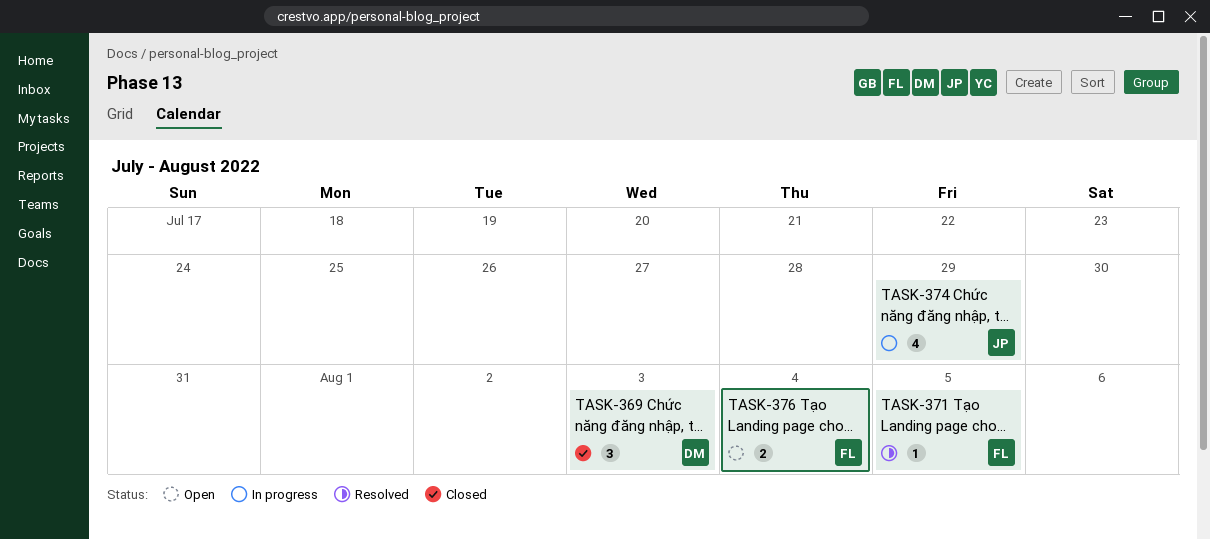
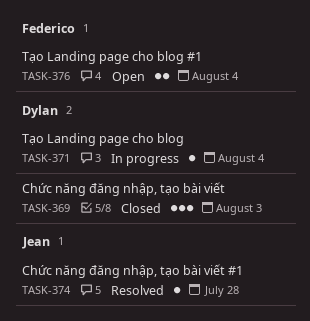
TASK-371, status: Resolved -> In progress
TASK-371, owner: Federico -> Dylan
TASK-371, due: Aug 5 -> Aug 4
TASK-374, status: In progress -> Resolved
TASK-374, estimate: 4 -> 1
TASK-374, due: Jul 29 -> Jul 28

